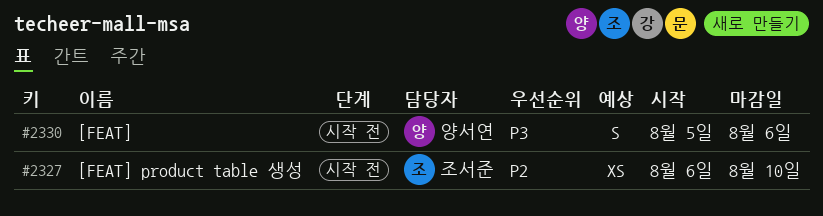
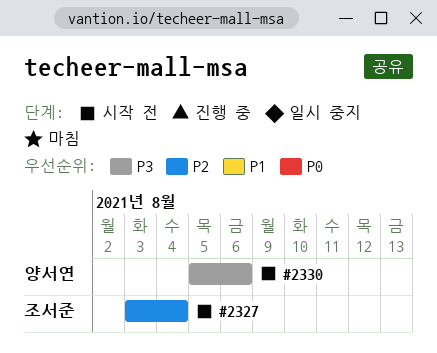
#2327, start: Aug 6 -> Aug 3
#2327, due: Aug 10 -> Aug 4

